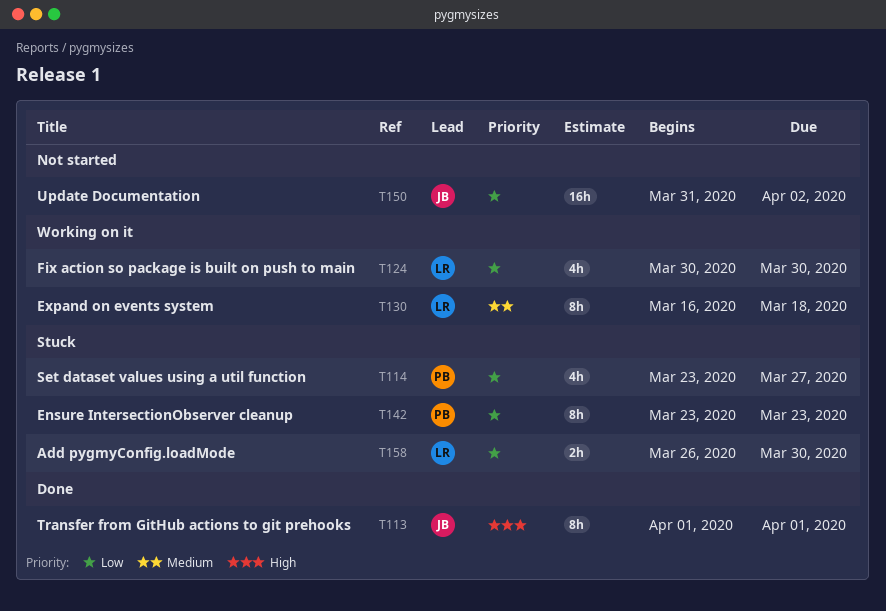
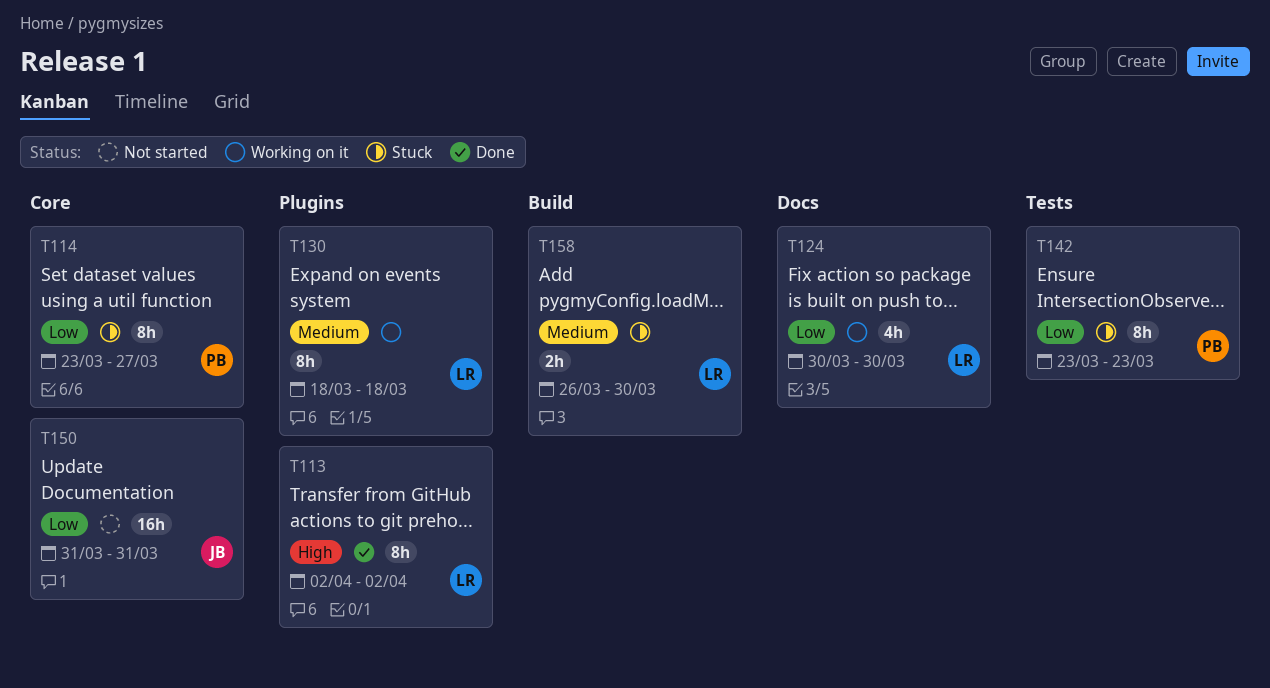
T113, owner: JB -> LR
T113, start: Apr 1 -> Apr 2
T113, due: Apr 1 -> Apr 2
T114, estimate: 4h -> 8h
T130, start: Mar 16 -> Mar 18
T150, due: Apr 2 -> Mar 31
T158, priority: Low -> Medium

